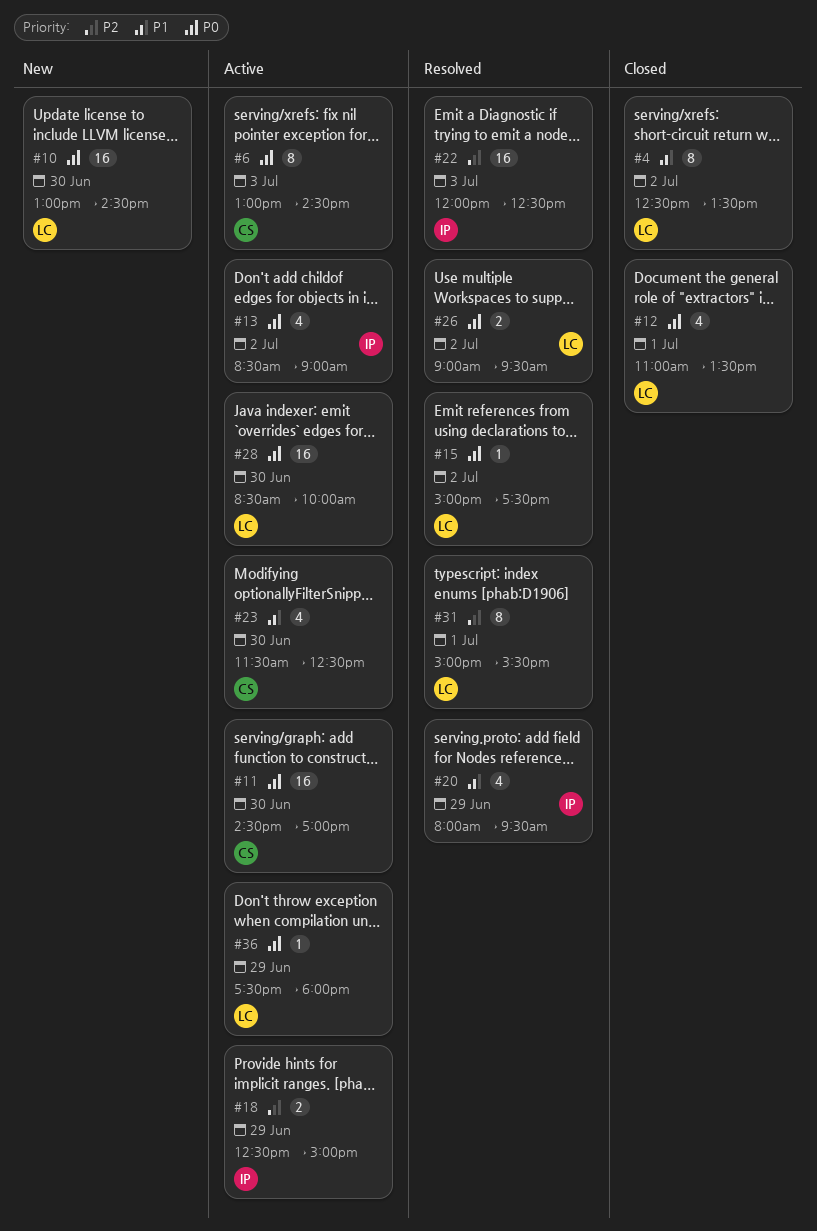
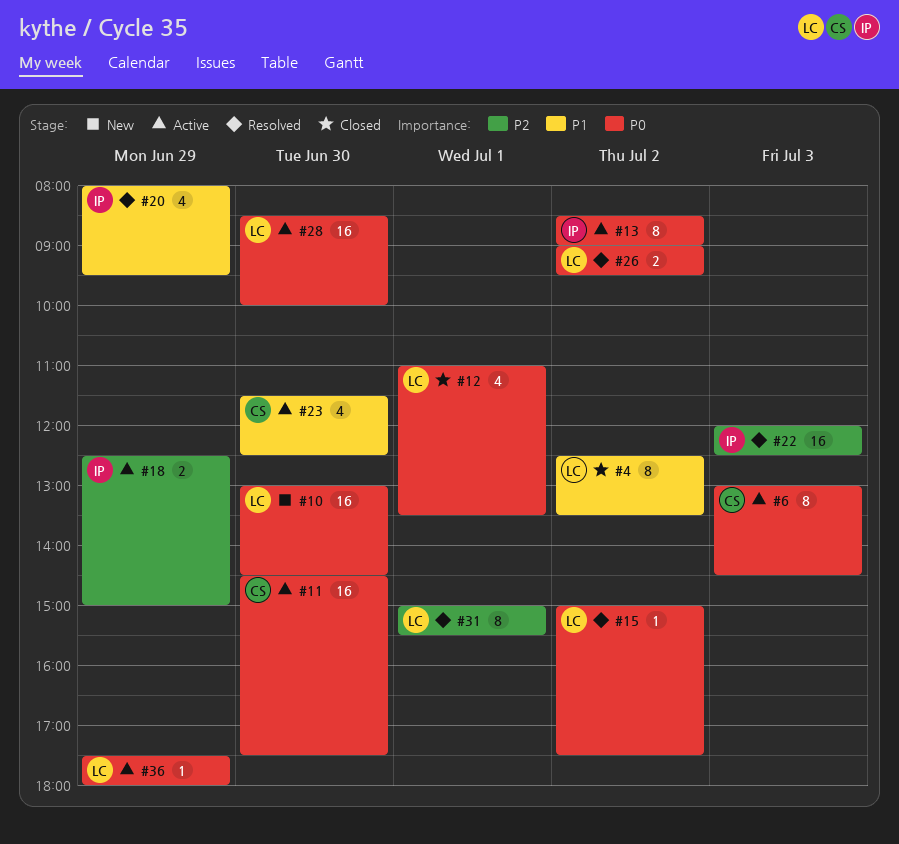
#11, ends: 17:00 -> 17:30
#13, estimate: 4 -> 8

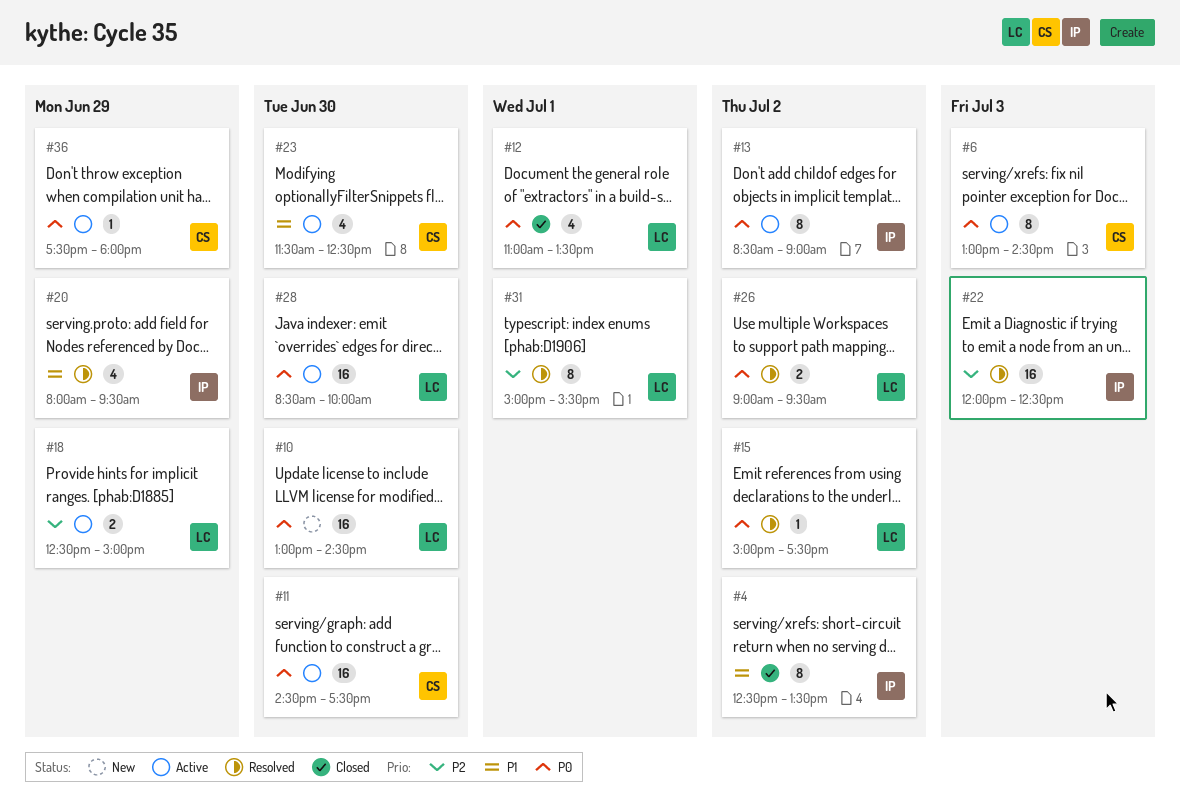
#4, owner: LC -> IP
#18, owner: IP -> LC
#36, owner: LC -> CS

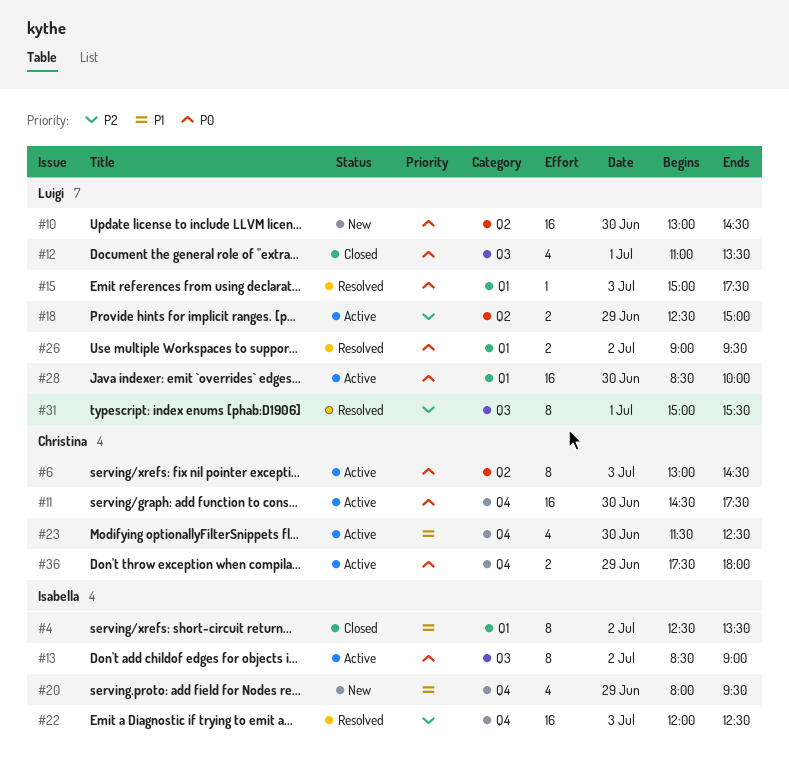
#15, day: Jul 2 -> Jul 3
#20, status: Resolved -> New
#36, estimate: 1 -> 2

